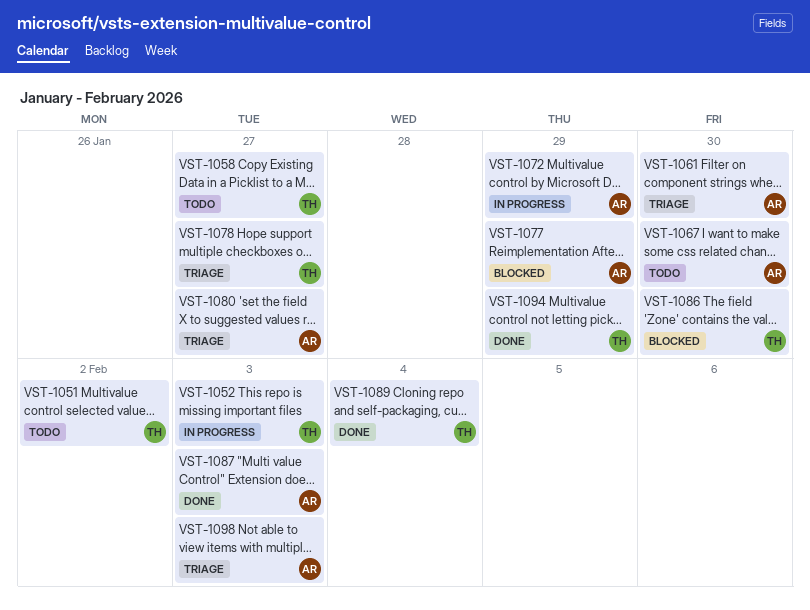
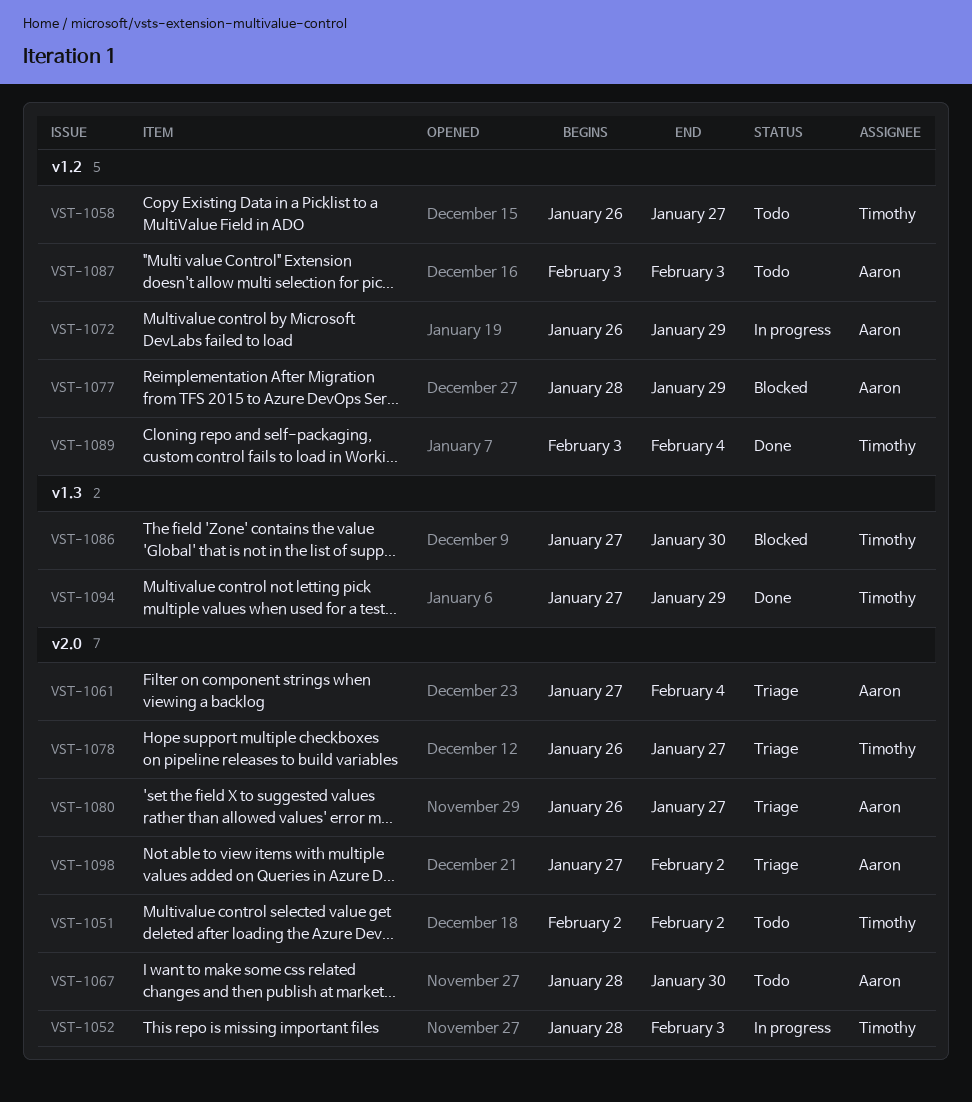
VST-1061, due: Jan 30 -> Feb 4
VST-1087, status: Done -> Todo
VST-1098, due: Feb 3 -> Feb 2

